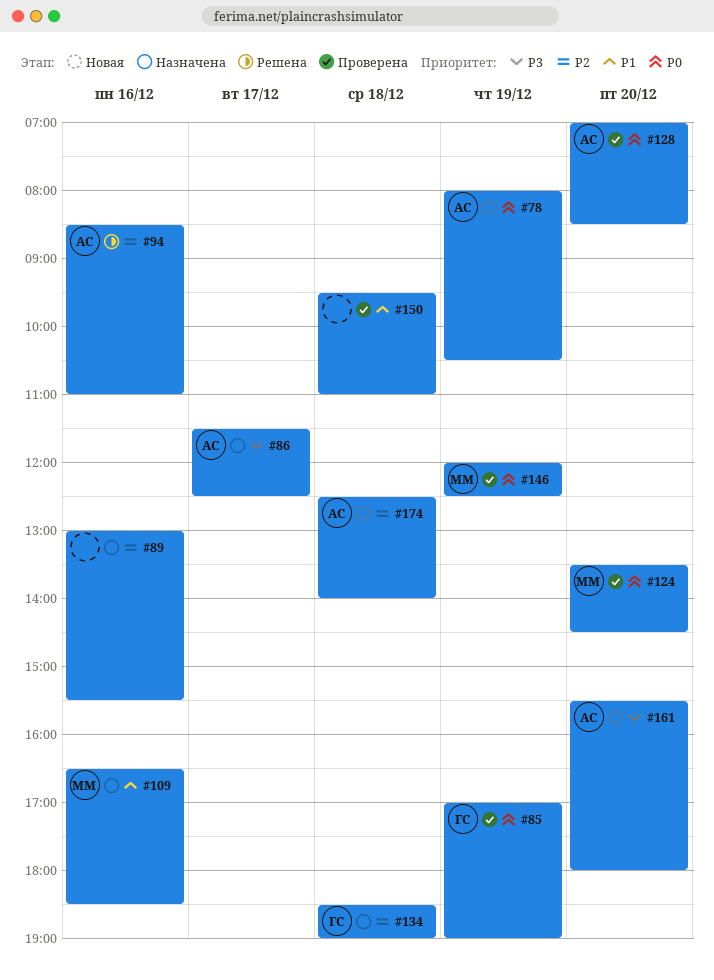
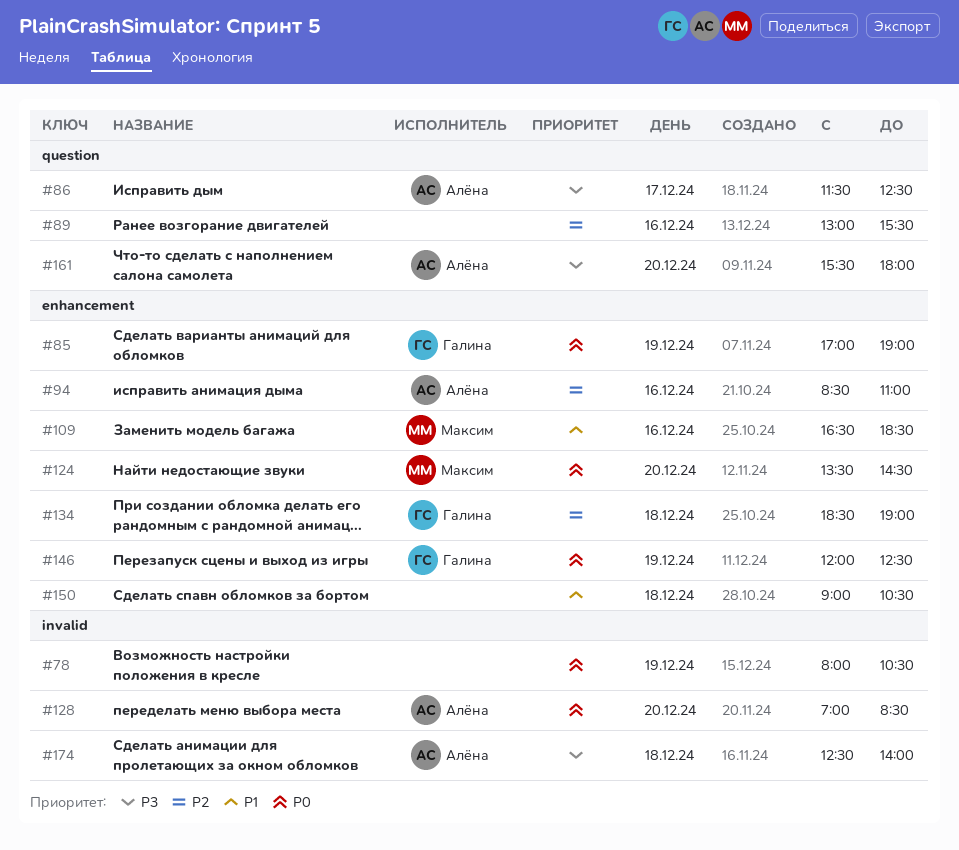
#78, owner: Алёна -> none
#146, owner: Максим -> Галина
#150, begins: 09:30 -> 09:00
#150, ends: 11:00 -> 10:30
#174, priority: P2 -> P3

